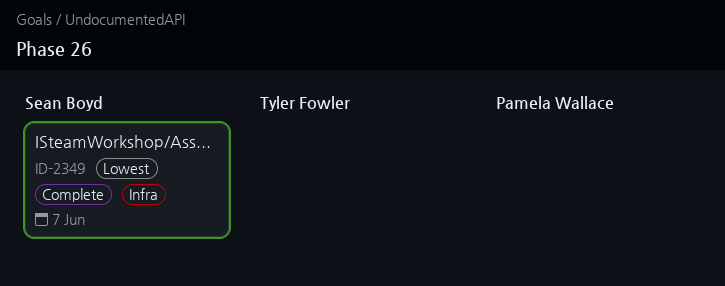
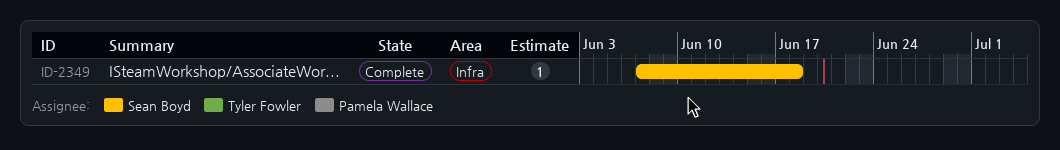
ID-2349, due: Jun 7 -> Jun 18

